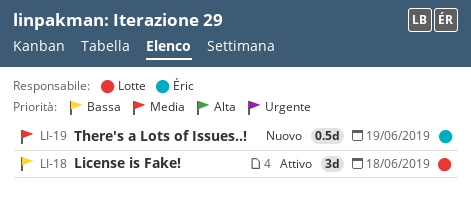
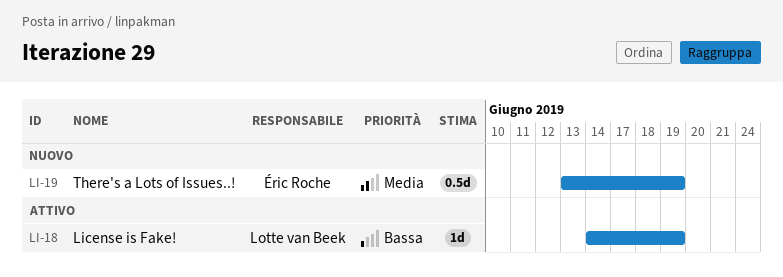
LI-18, estimate: 3d -> 1d
LI-18, due: Jun 18 -> Jun 19

